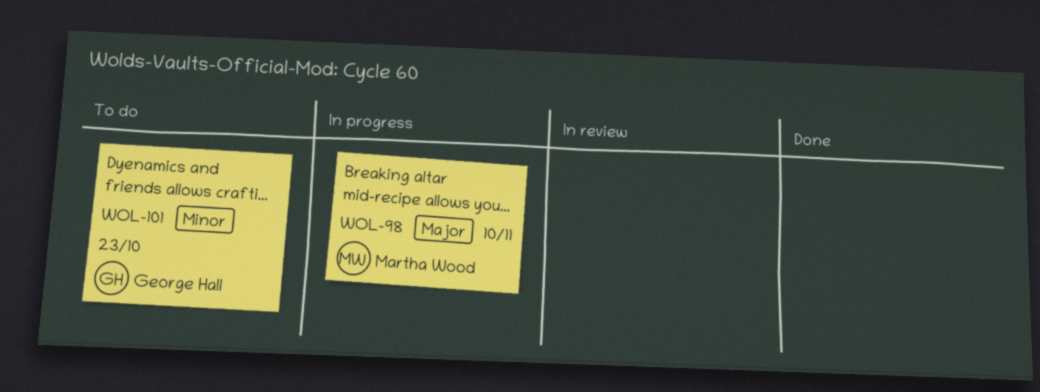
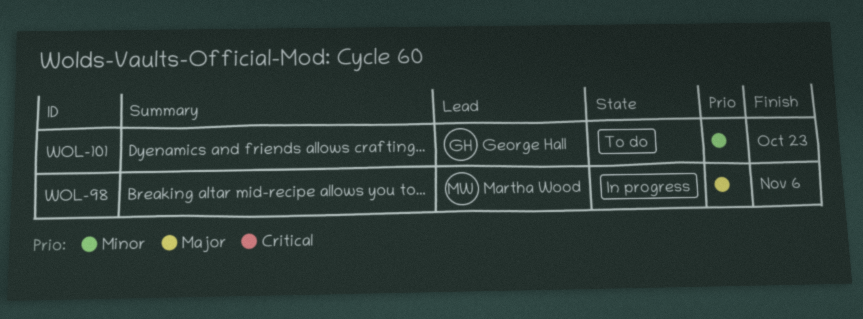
WOL-98, due: Nov 10 -> Nov 6

